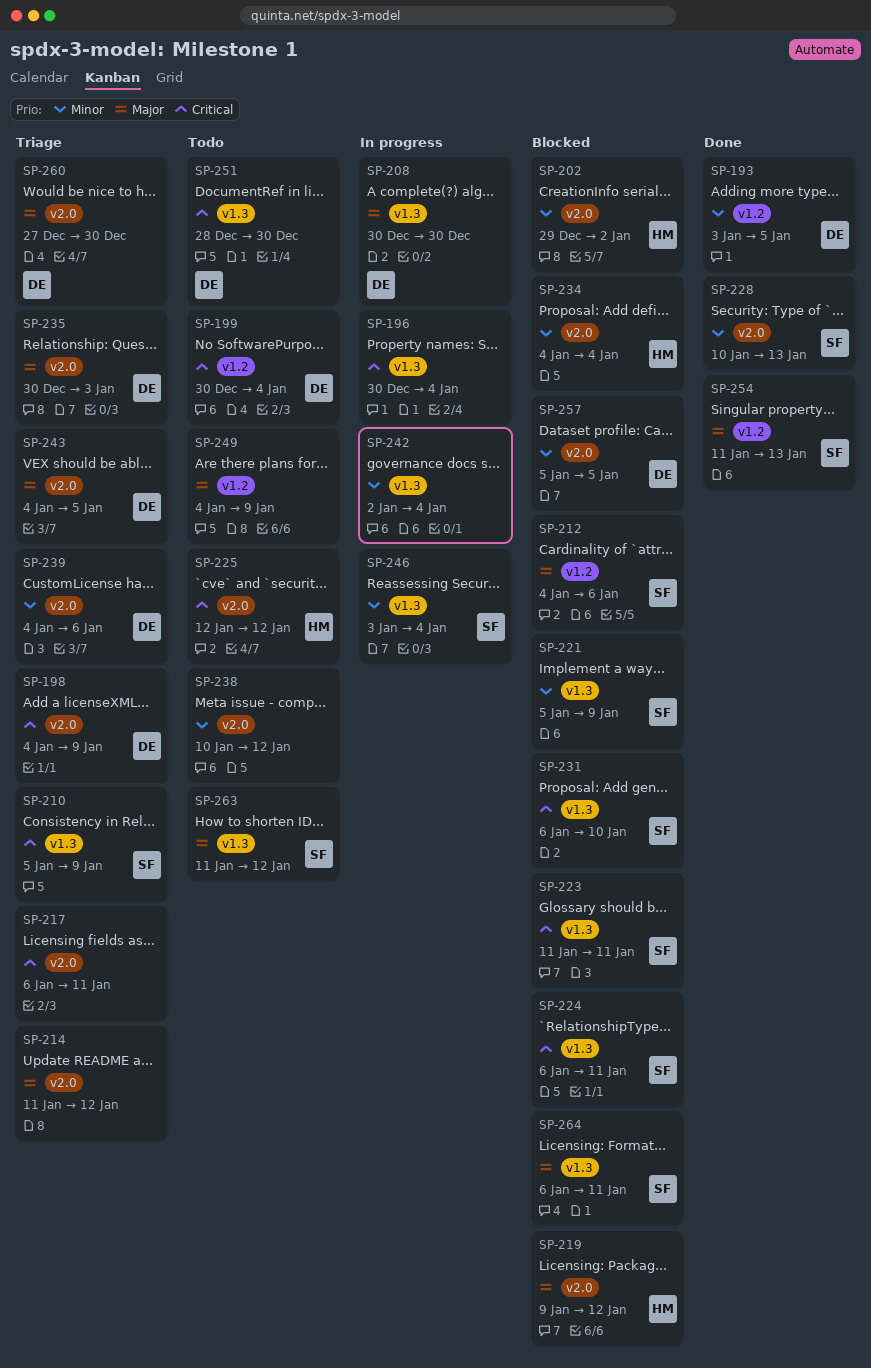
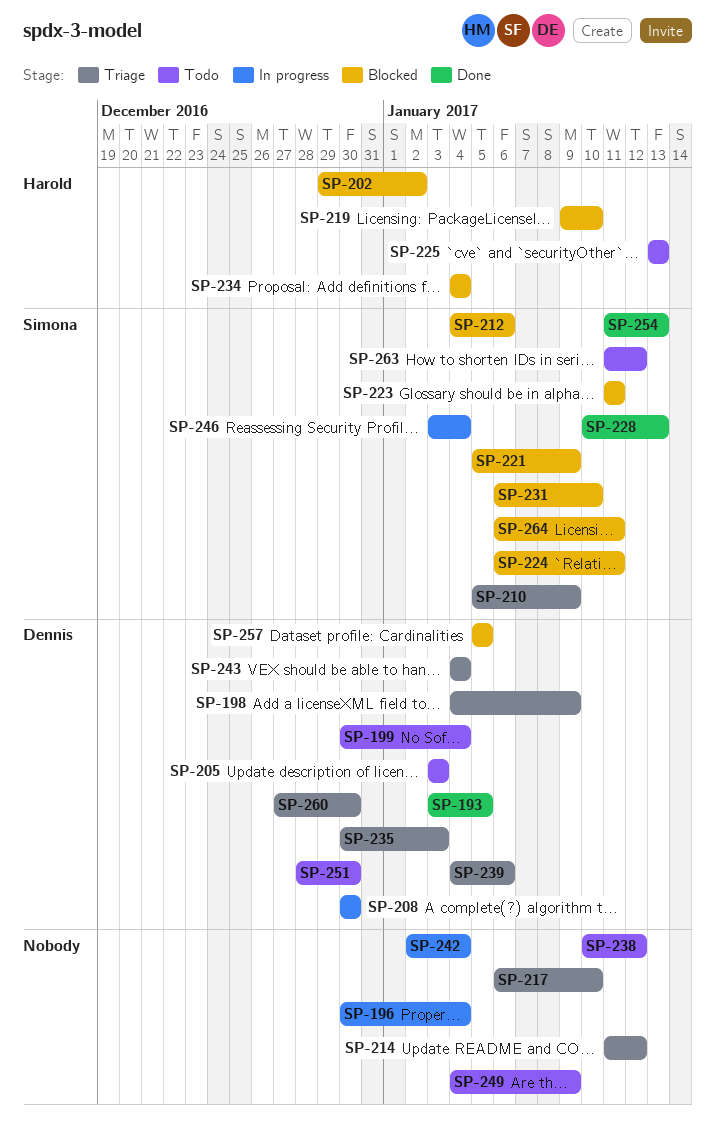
SP-205: none -> present
SP-217, due: Jan 11 -> Jan 10
SP-219, due: Jan 12 -> Jan 10
SP-225, start: Jan 12 -> Jan 13
SP-225, due: Jan 12 -> Jan 13
SP-243, due: Jan 5 -> Jan 4

